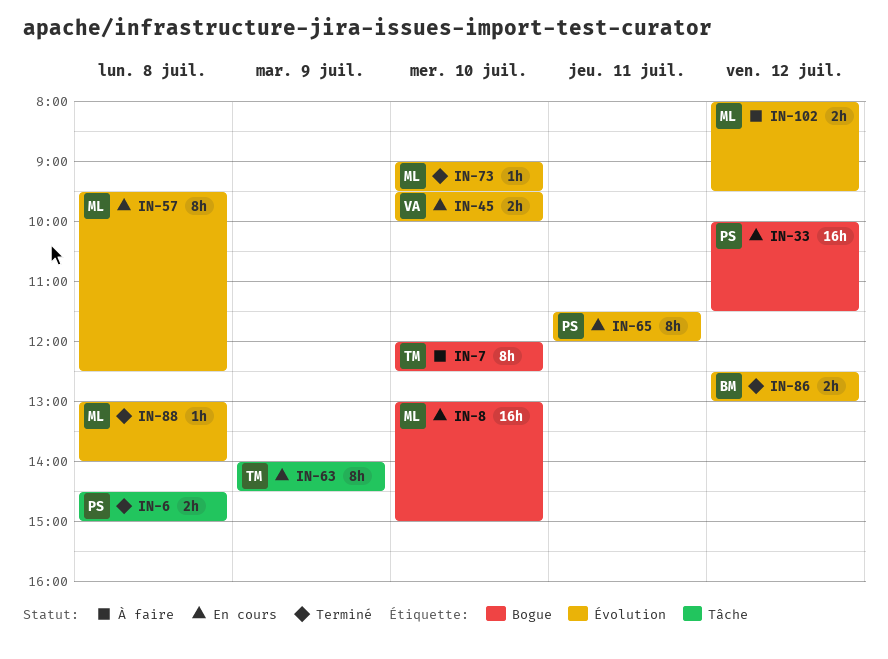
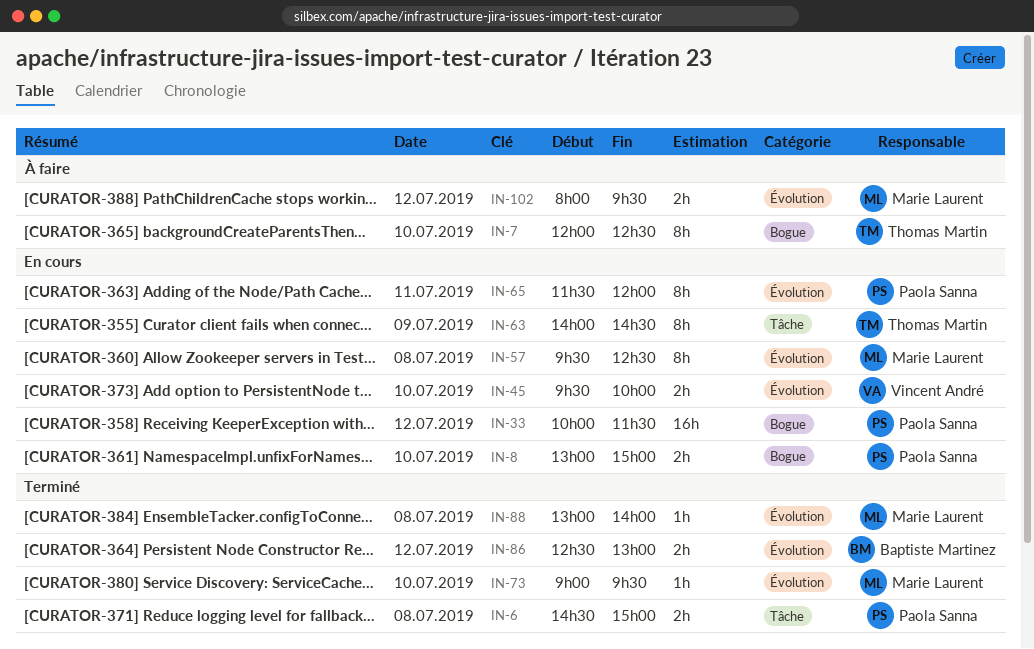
IN-8, owner: Marie Laurent -> Paola Sanna
IN-8, estimate: 16h -> 2h

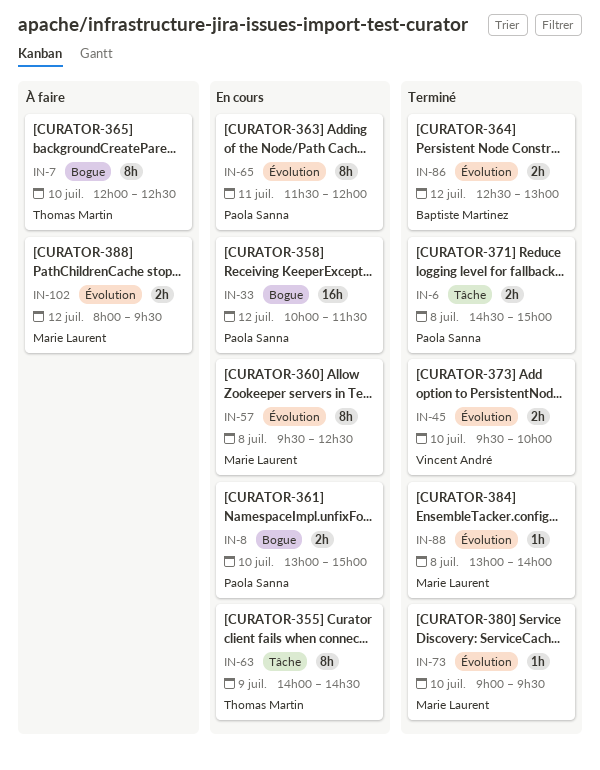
IN-45, status: En cours -> Terminé

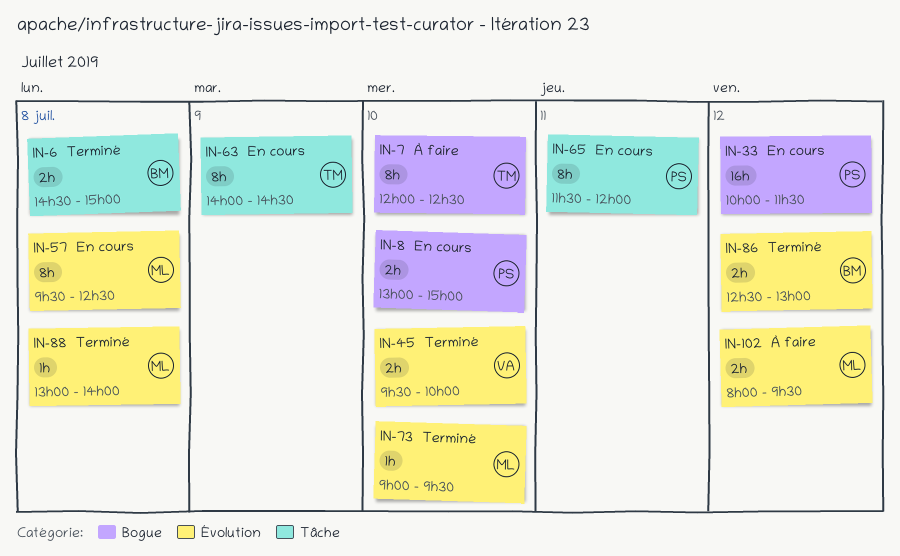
IN-6, owner: Paola Sanna -> Baptiste Martinez
IN-65, label: Évolution -> Tâche

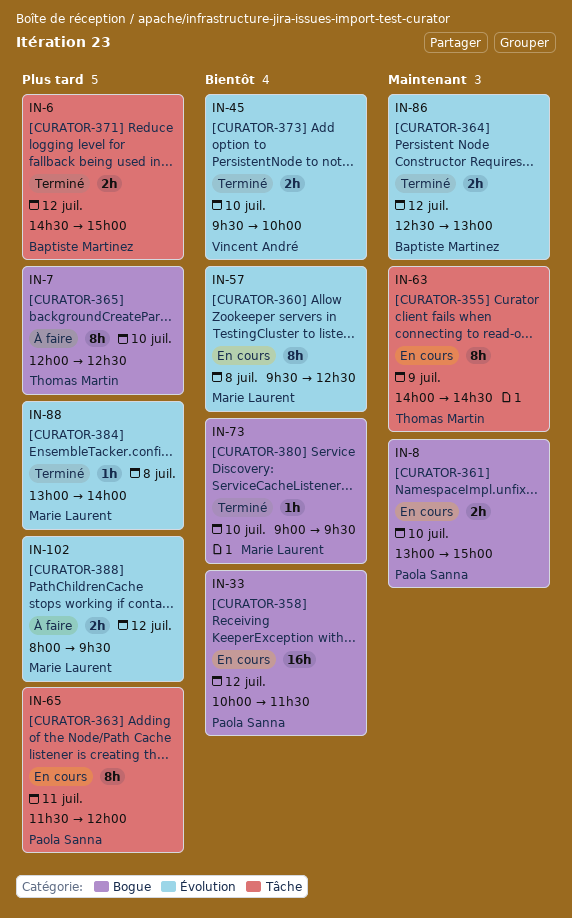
IN-6, day: Jul 8 -> Jul 12
IN-73, label: Évolution -> Bogue

